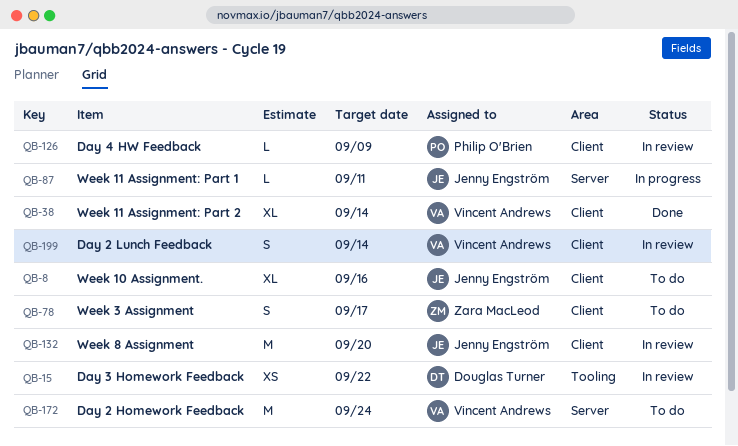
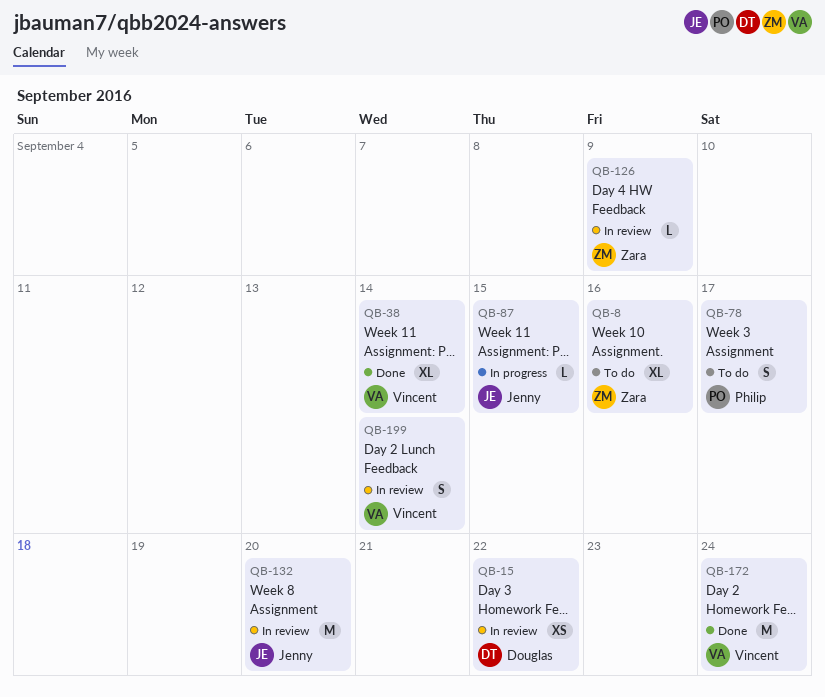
QB-8, owner: Jenny Engström -> Zara MacLeod
QB-78, owner: Zara MacLeod -> Philip O'Brien
QB-87, due: Sep 11 -> Sep 15
QB-126, owner: Philip O'Brien -> Zara MacLeod
QB-172, status: To do -> Done

